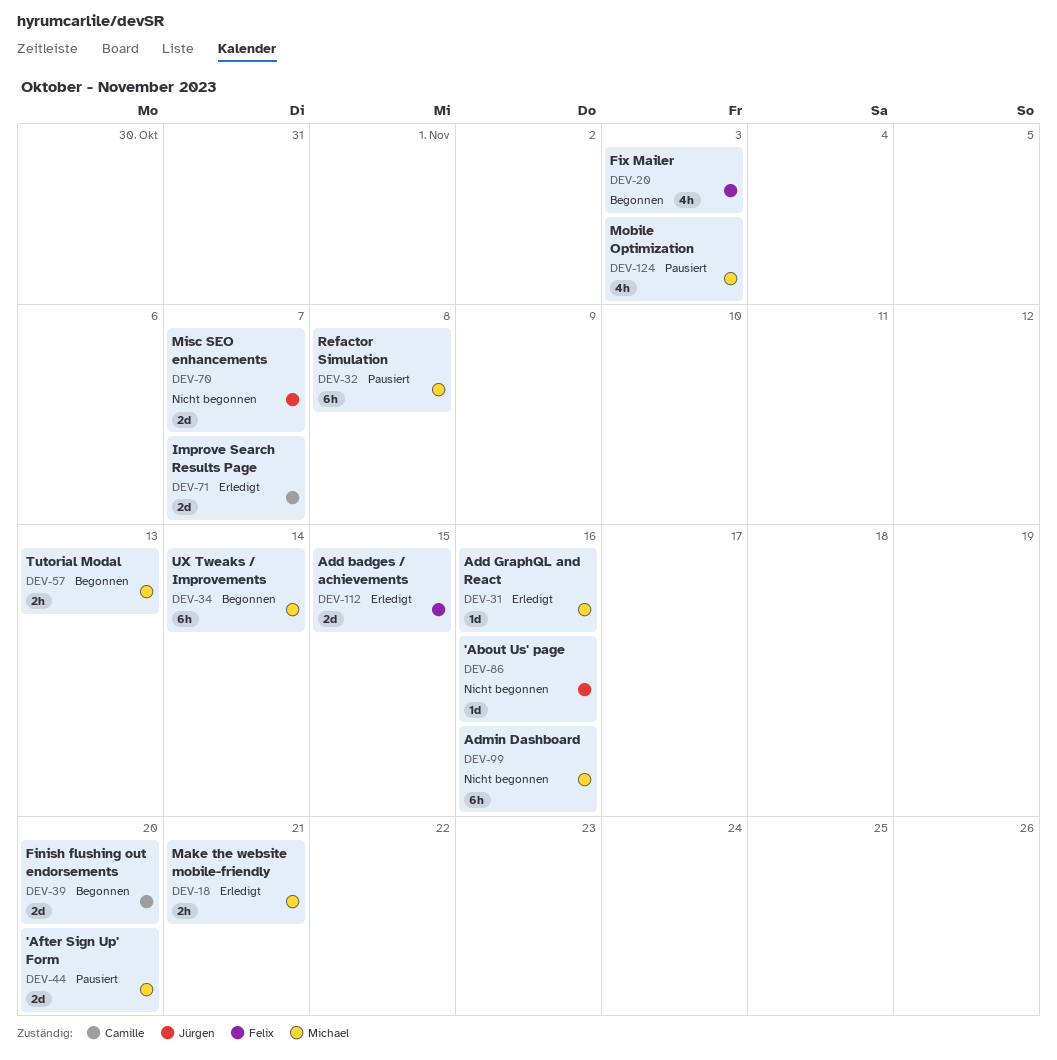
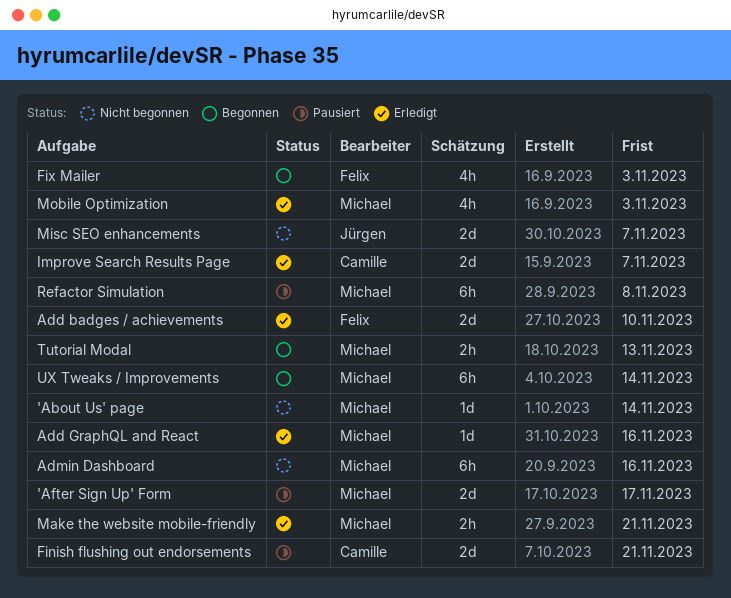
'About Us' page, owner: Jürgen -> Michael
'About Us' page, due: Nov 16 -> Nov 14
'After Sign Up' Form, due: Nov 20 -> Nov 17
Add badges / achievements, due: Nov 15 -> Nov 10
Finish flushing out endorsements, status: Begonnen -> Pausiert
Finish flushing out endorsements, due: Nov 20 -> Nov 21
Mobile Optimization, status: Pausiert -> Erledigt

